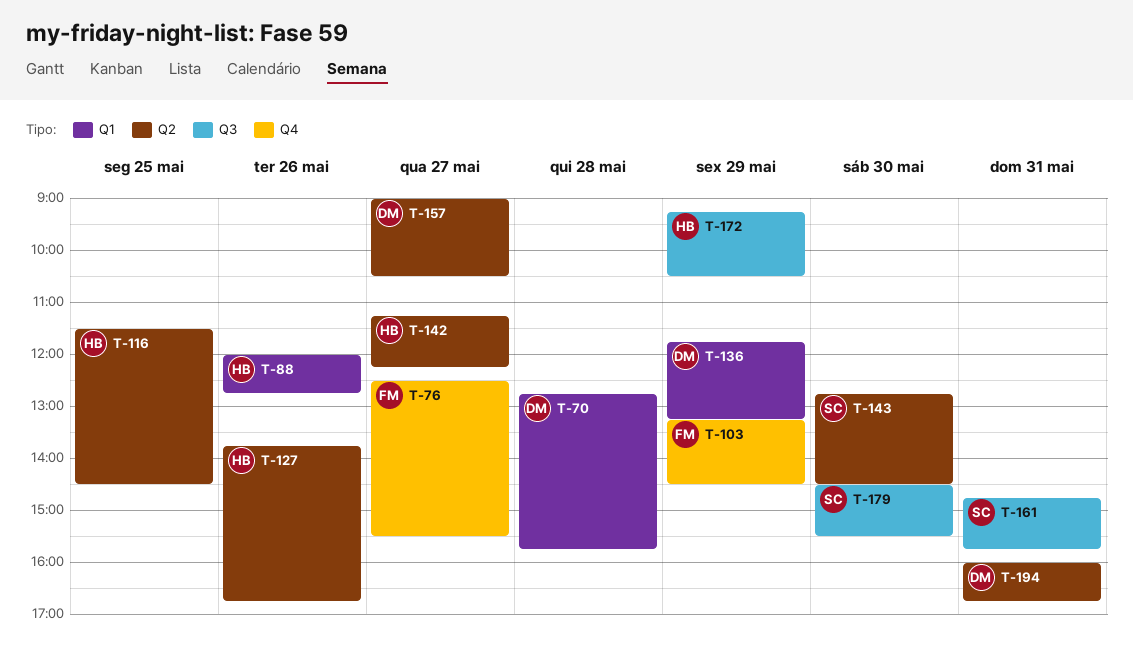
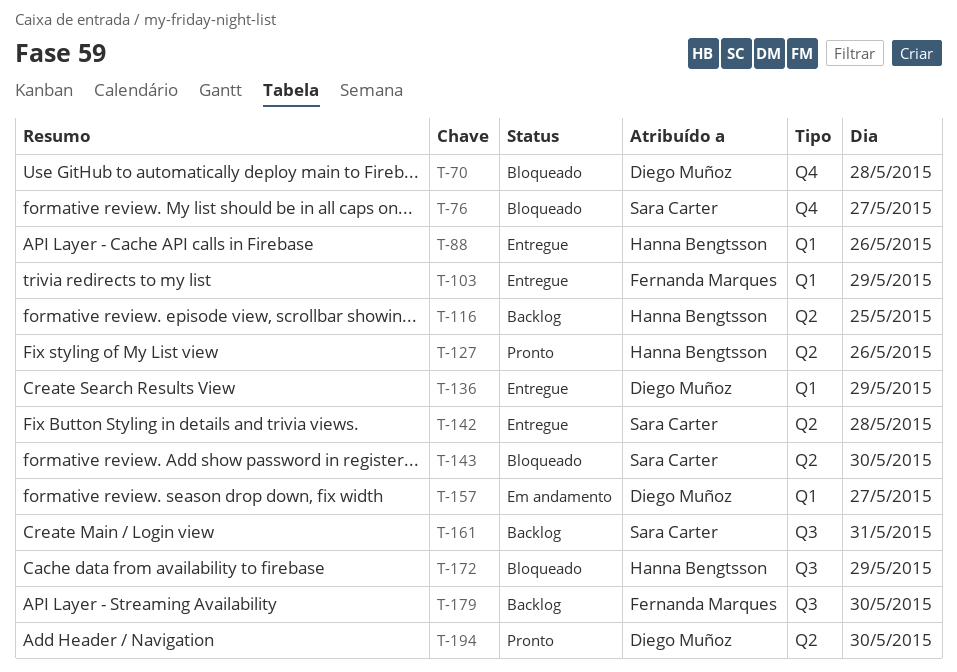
T-70, label: Q1 -> Q4
T-76, owner: Fernanda Marques -> Sara Carter
T-103, label: Q4 -> Q1
T-142, owner: Hanna Bengtsson -> Sara Carter
T-142, day: May 27 -> May 28
T-157, label: Q2 -> Q1
T-179, owner: Sara Carter -> Fernanda Marques
T-194, day: May 31 -> May 30

